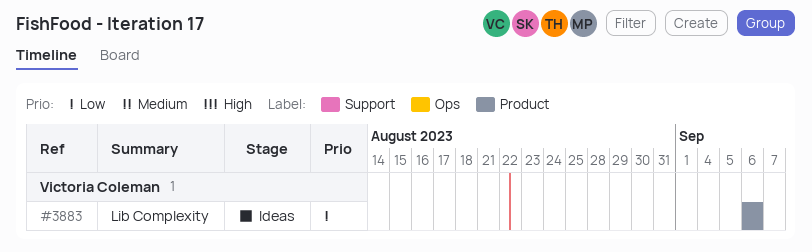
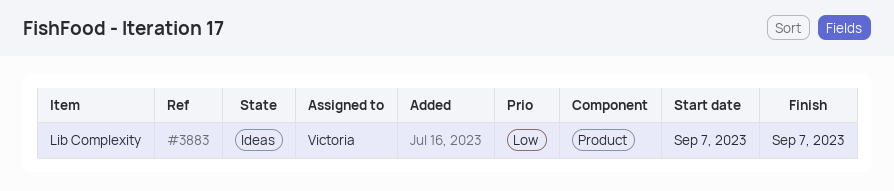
#3883, start: Sep 6 -> Sep 7
#3883, due: Sep 6 -> Sep 7

